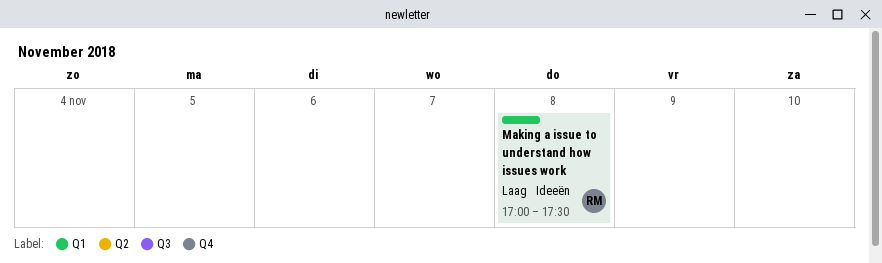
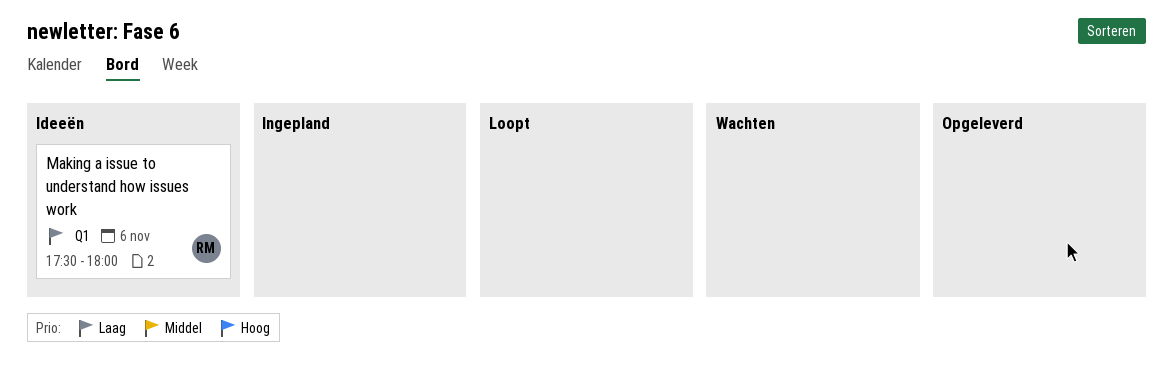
Making a issue to understand how issues work, day: Nov 8 -> Nov 6
Making a issue to understand how issues work, begins: 17:00 -> 17:30
Making a issue to understand how issues work, ends: 17:30 -> 18:00

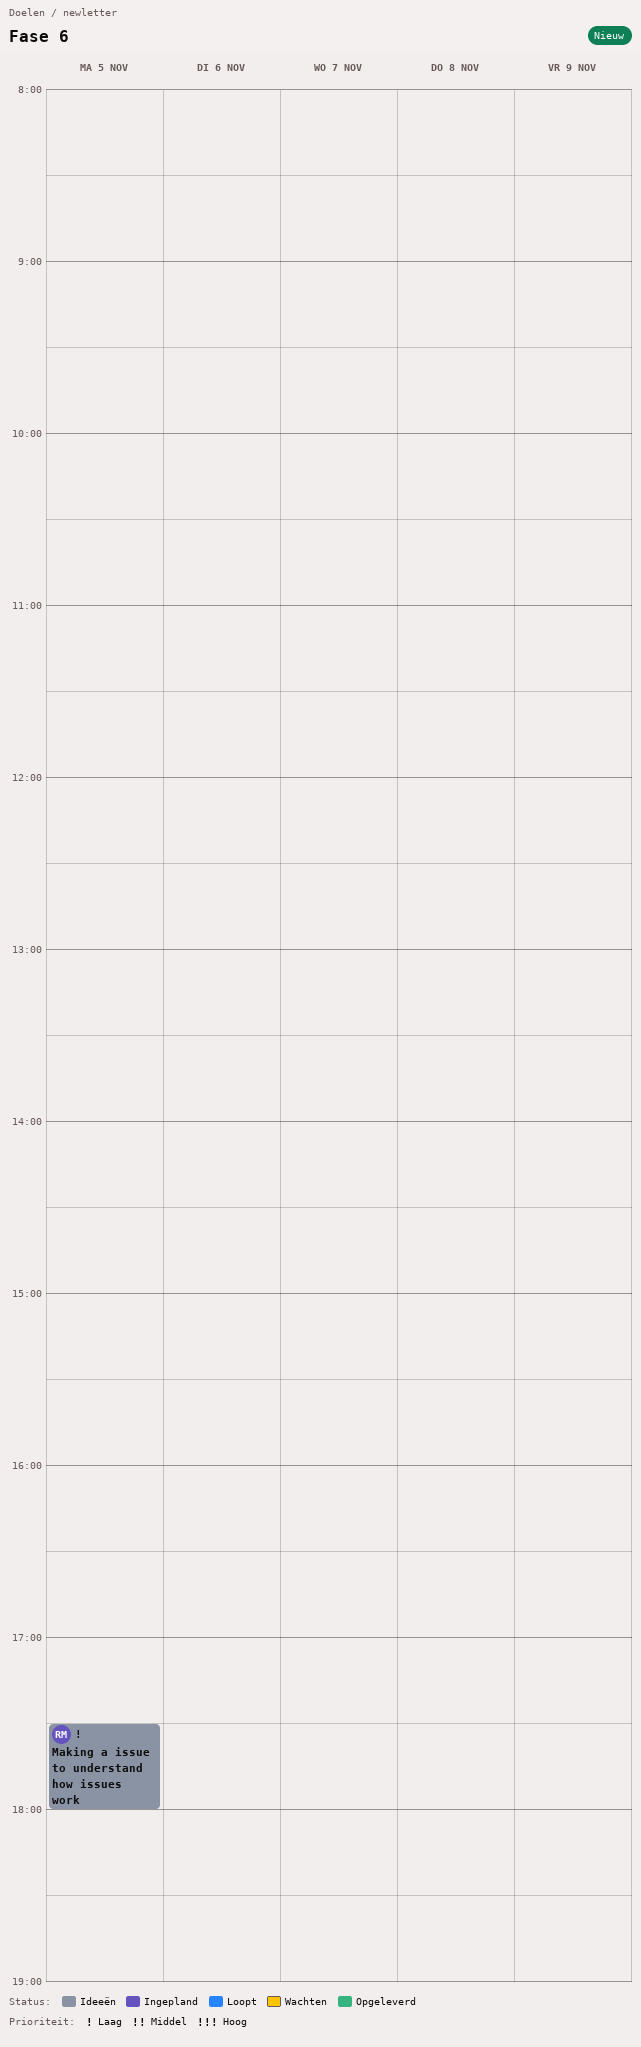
Making a issue to understand how issues work, day: Nov 6 -> Nov 5

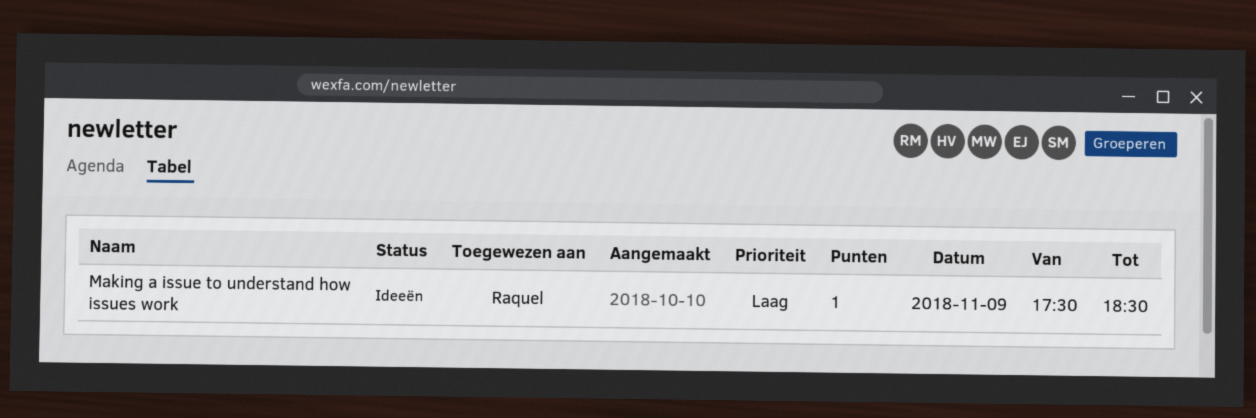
Making a issue to understand how issues work, day: Nov 5 -> Nov 9
Making a issue to understand how issues work, ends: 18:00 -> 18:30

